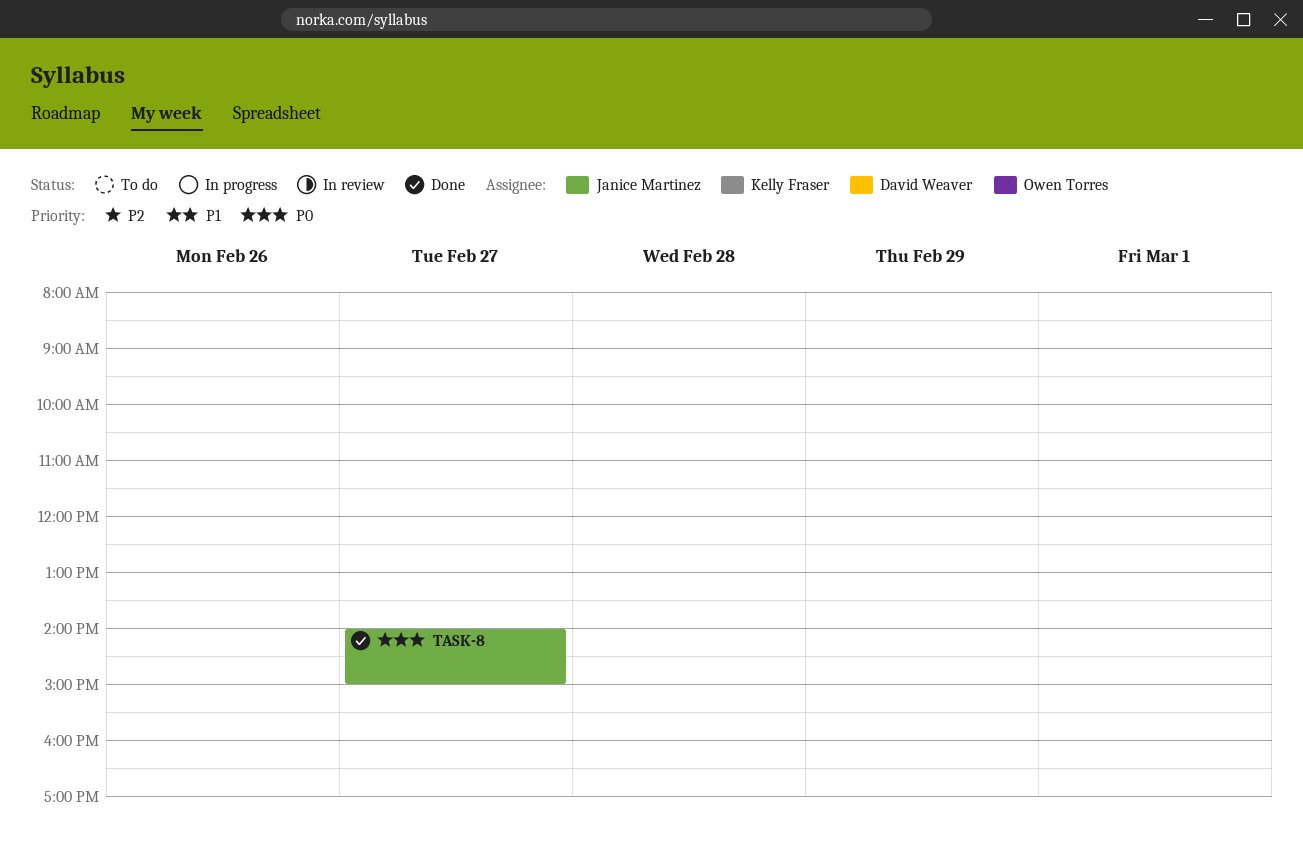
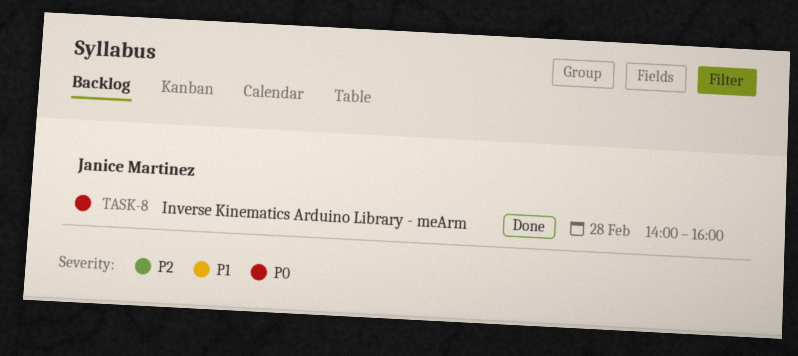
TASK-8, day: Feb 27 -> Feb 28
TASK-8, ends: 15:00 -> 16:00

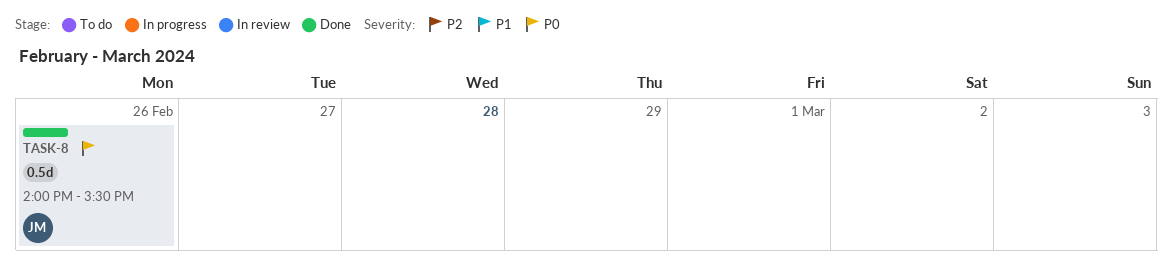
TASK-8, day: Feb 28 -> Feb 26
TASK-8, ends: 16:00 -> 15:30

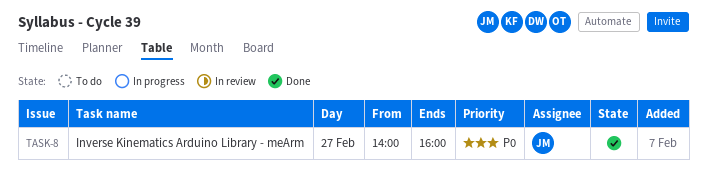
TASK-8, day: Feb 26 -> Feb 27
TASK-8, ends: 15:30 -> 16:00

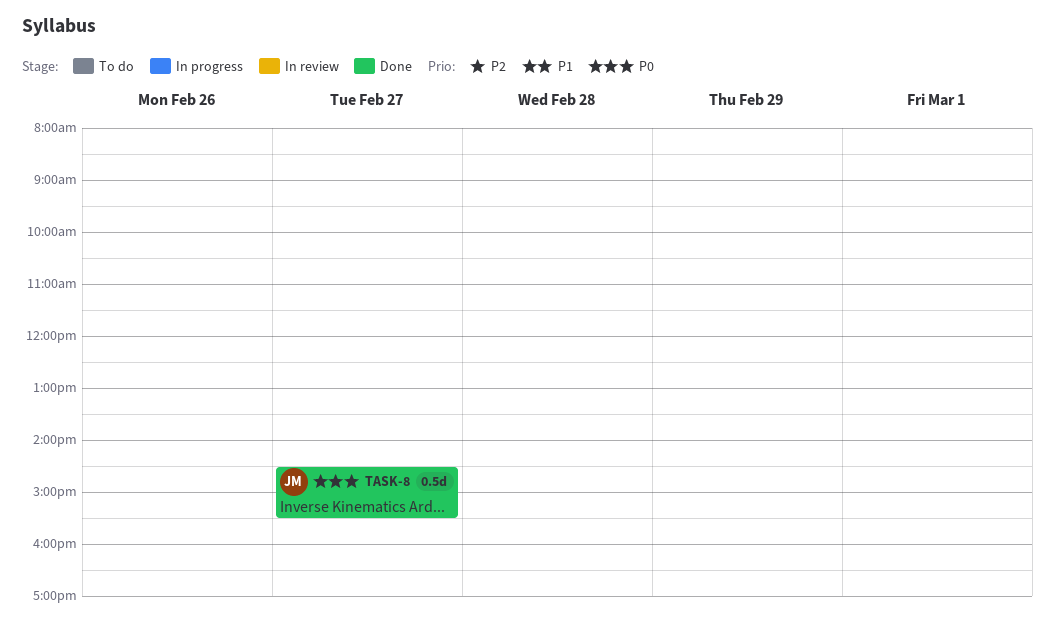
TASK-8, begins: 14:00 -> 14:30
TASK-8, ends: 16:00 -> 15:30

